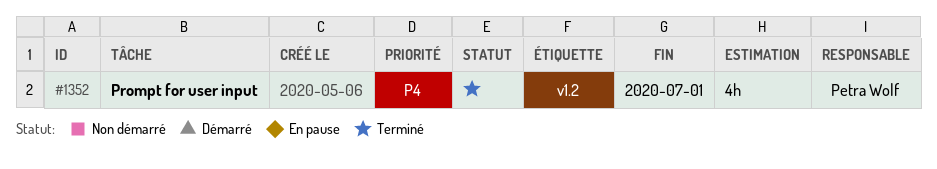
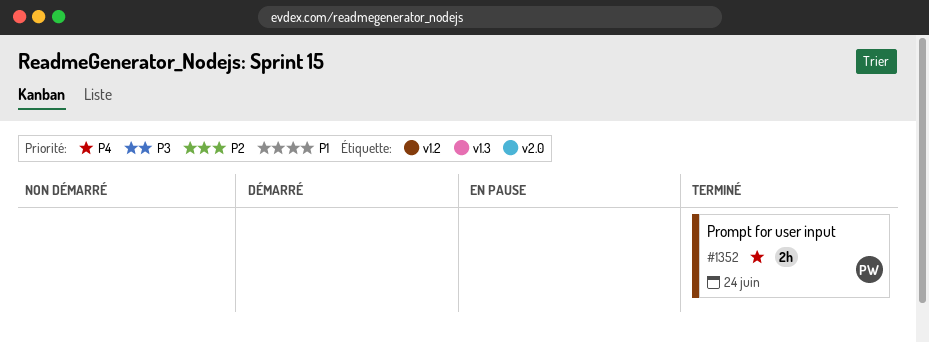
#1352, estimate: 4h -> 2h
#1352, due: Jul 1 -> Jun 24

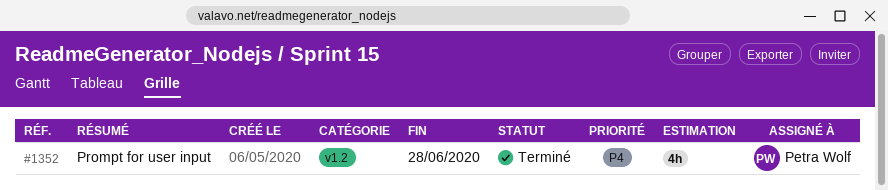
#1352, estimate: 2h -> 4h
#1352, due: Jun 24 -> Jun 28

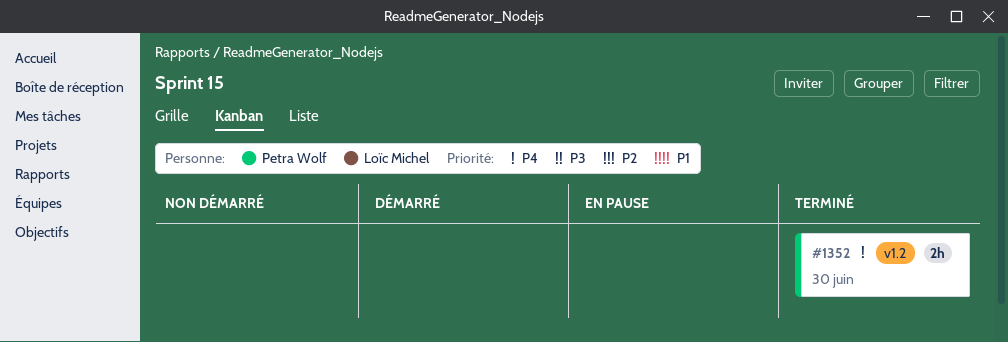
#1352, estimate: 4h -> 2h
#1352, due: Jun 28 -> Jun 30

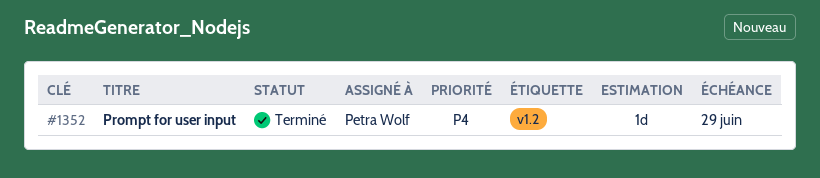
#1352, estimate: 2h -> 1d
#1352, due: Jun 30 -> Jun 29

